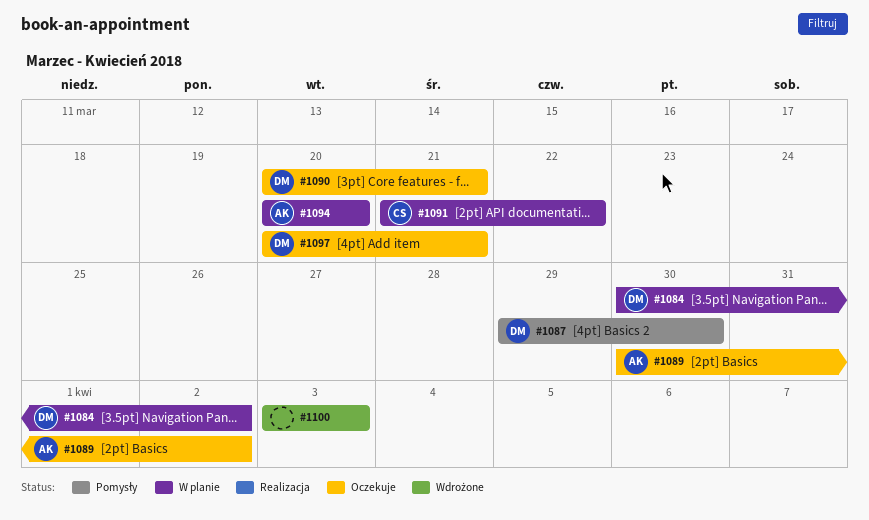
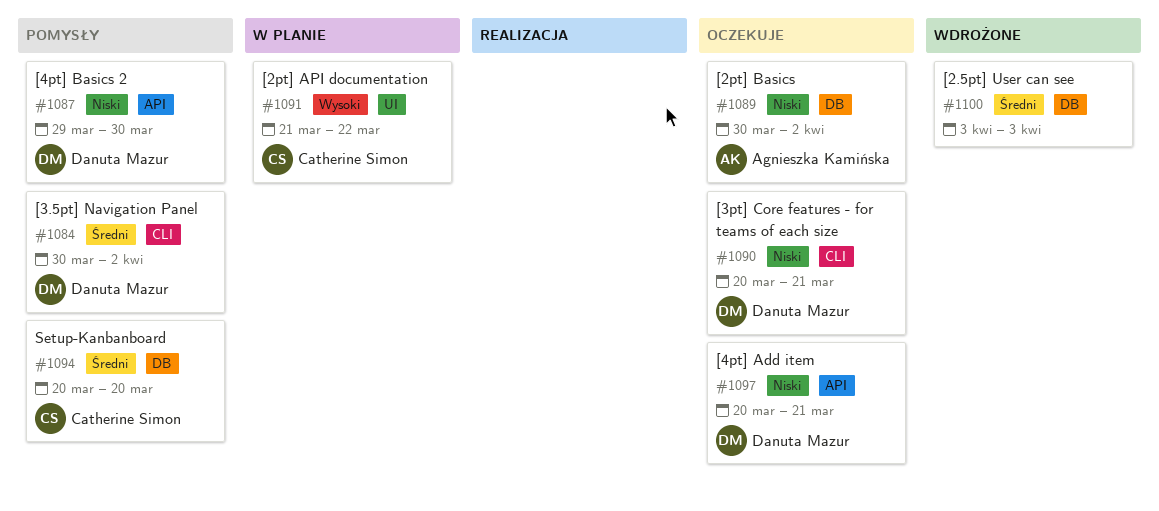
#1084, status: W planie -> Pomysły
#1094, status: W planie -> Pomysły
#1094, owner: Agnieszka Kamińska -> Catherine Simon

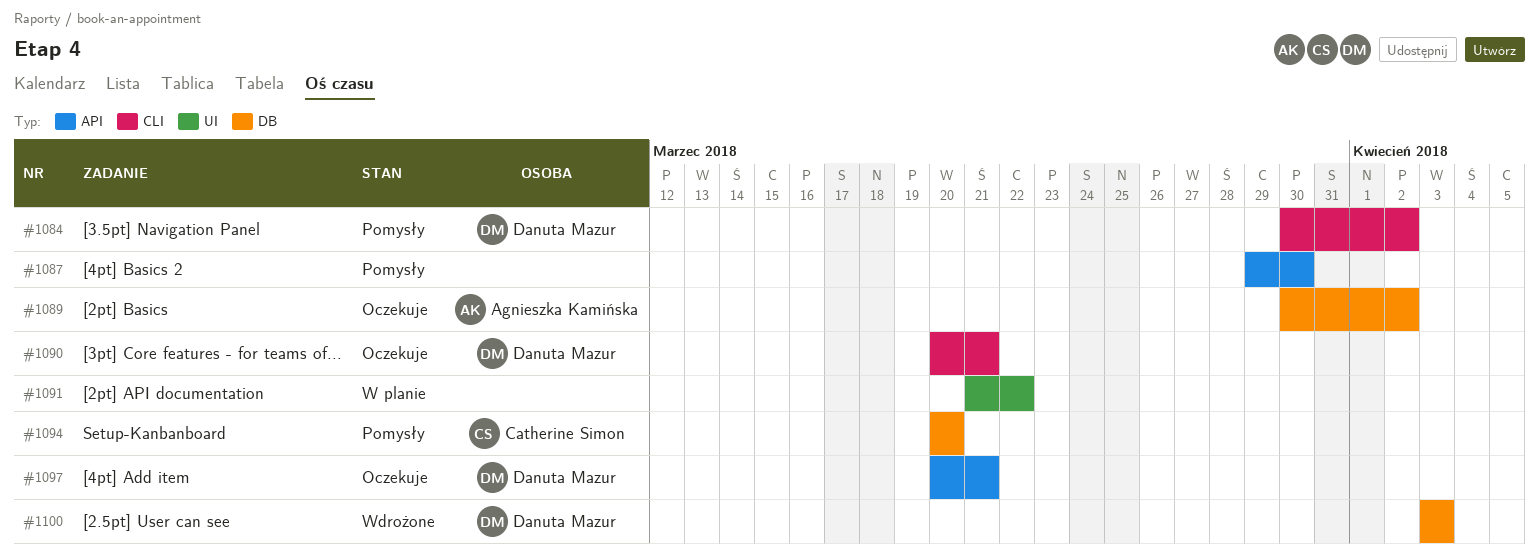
#1087, owner: Danuta Mazur -> none
#1091, owner: Catherine Simon -> none
#1100, owner: none -> Danuta Mazur

